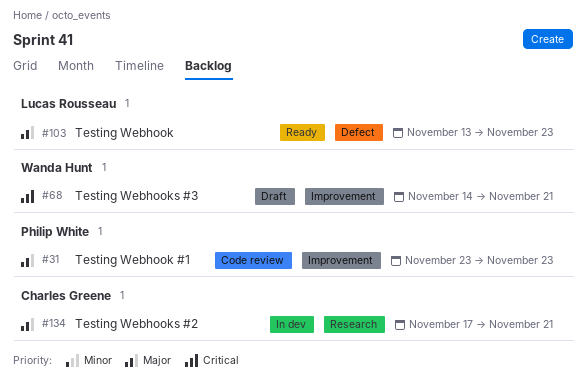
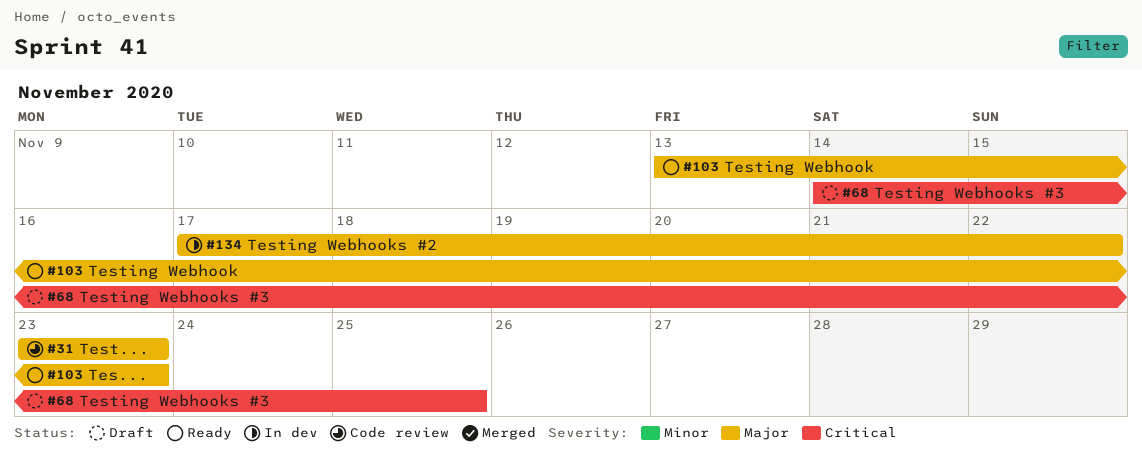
#68, due: Nov 21 -> Nov 25
#134, due: Nov 21 -> Nov 22

